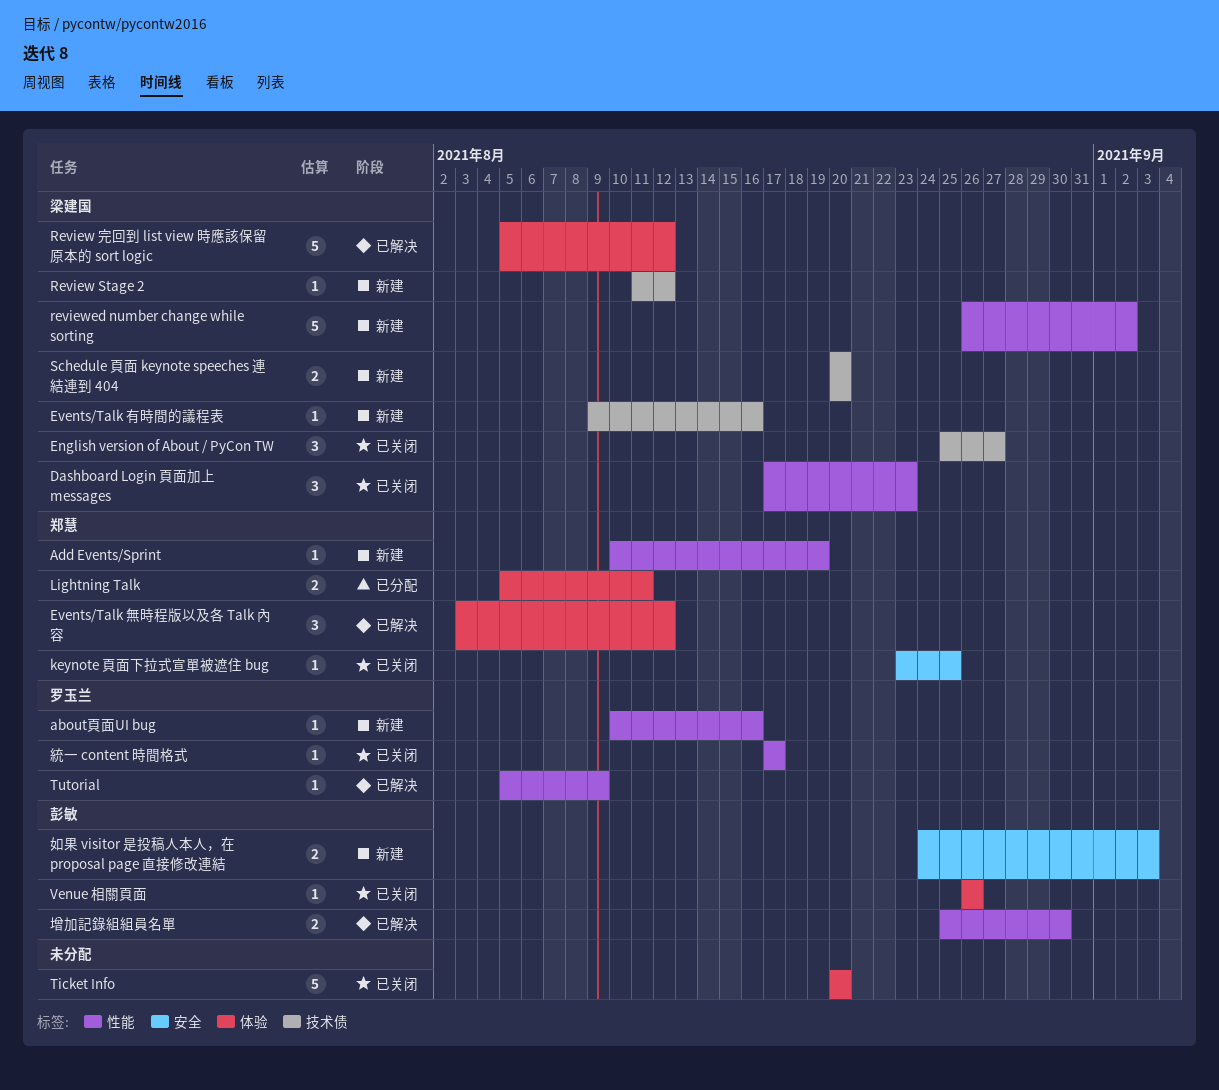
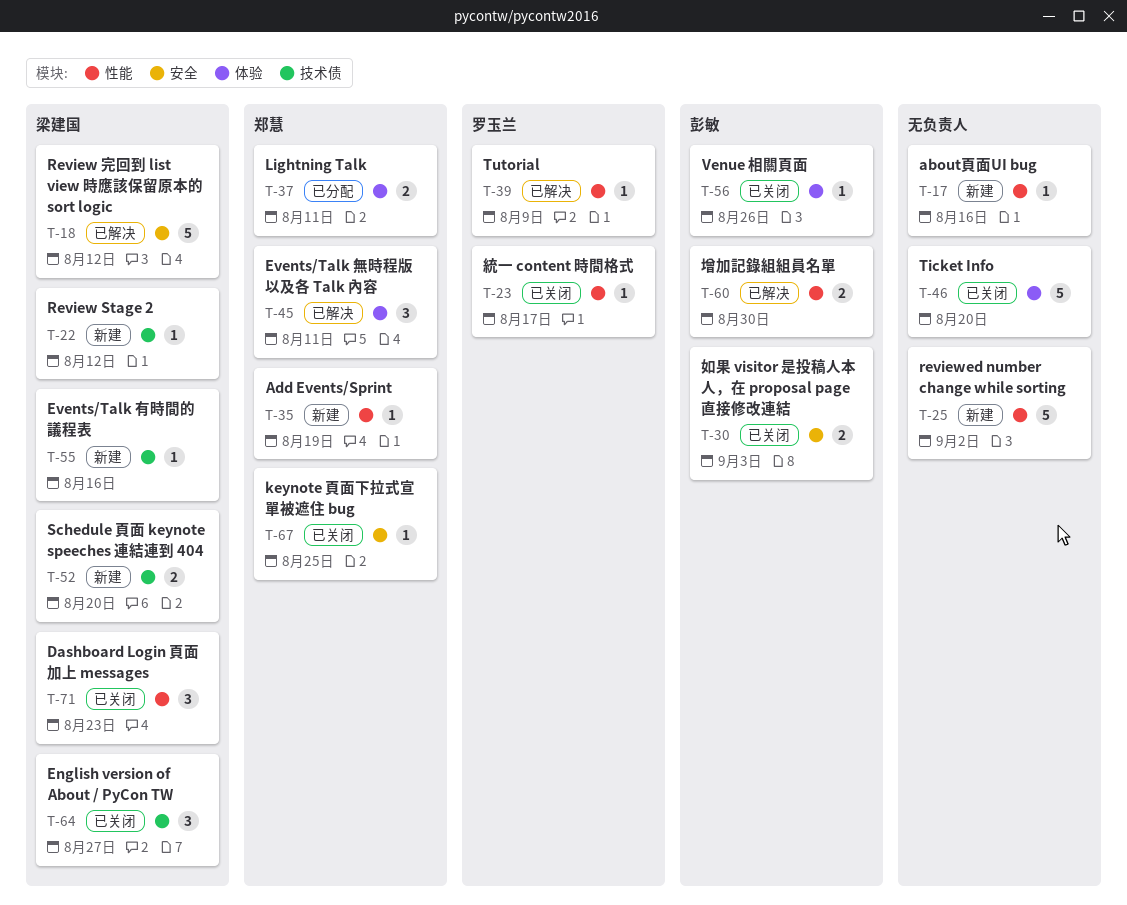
about頁面UI bug, owner: 罗玉兰 -> none
Events/Talk 無時程版以及各 Talk 內容, due: Aug 12 -> Aug 11
Review 完回到 list view 時應該保留原本的 sort logic, label: 体验 -> 安全
reviewed number change while sorting, owner: 梁建国 -> none
如果 visitor 是投稿人本人，在 proposal page 直接修改連結, status: 新建 -> 已关闭

